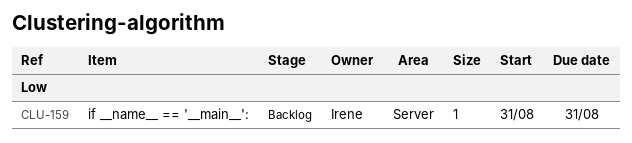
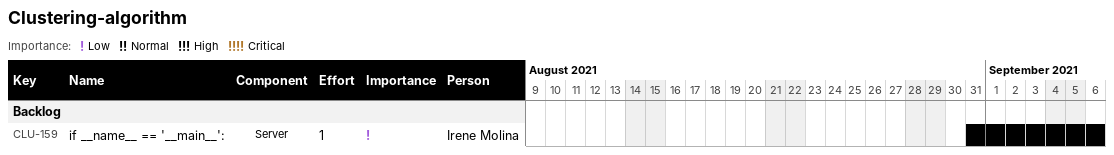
CLU-159, due: Aug 31 -> Sep 6

